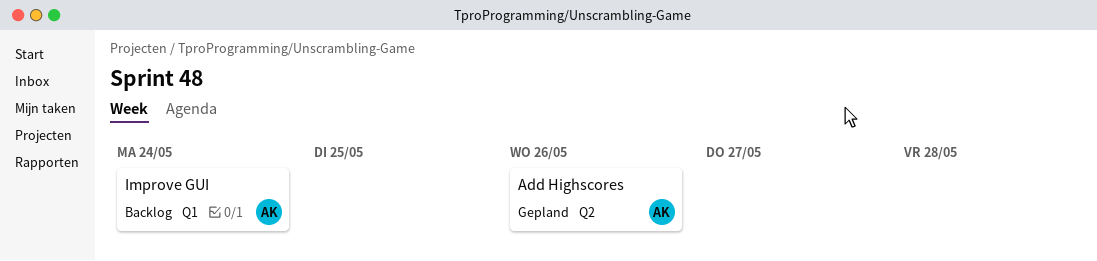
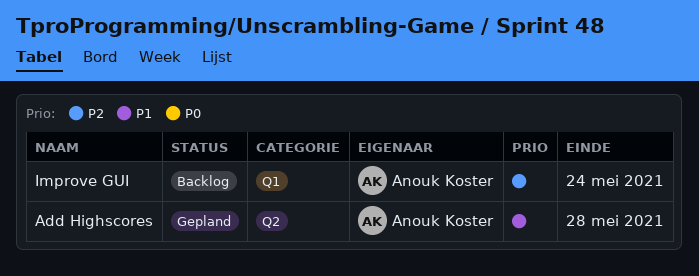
Add Highscores, due: May 26 -> May 28

